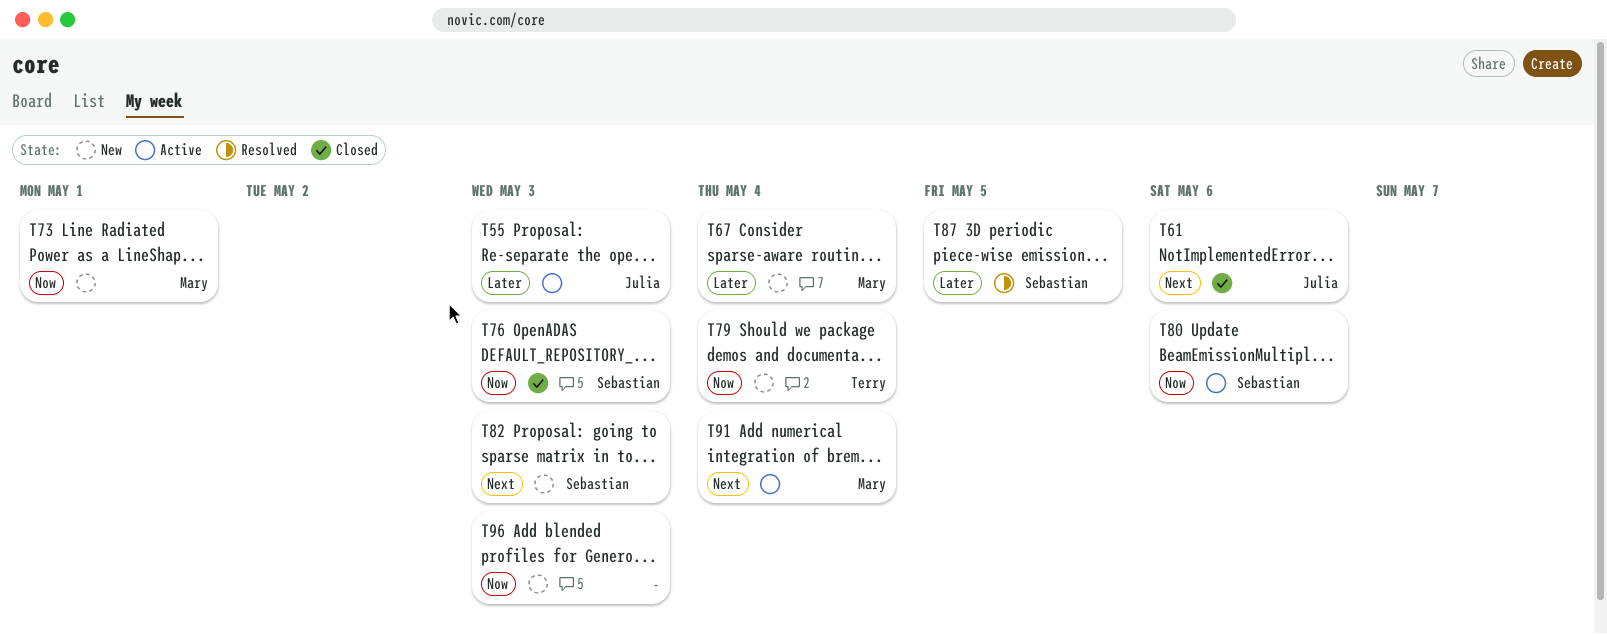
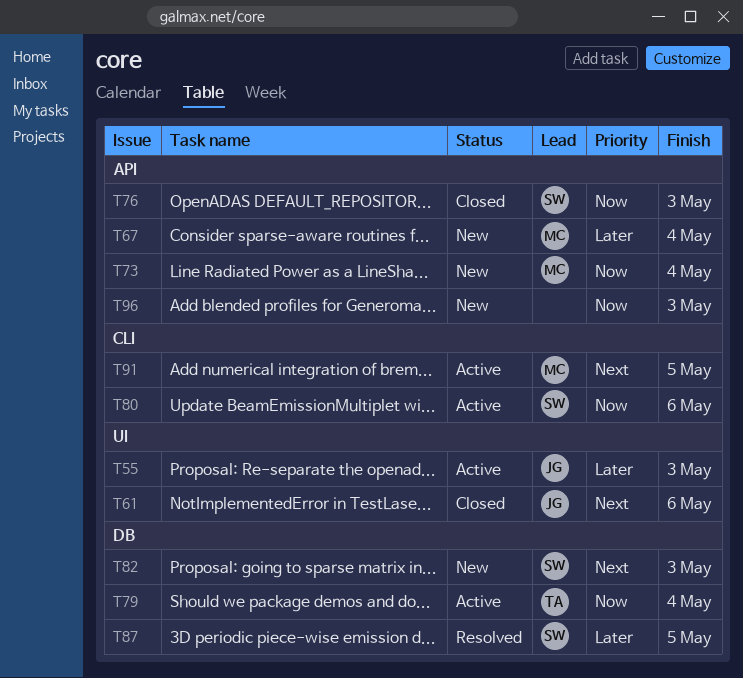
T73, due: May 1 -> May 4
T79, status: New -> Active
T91, due: May 4 -> May 5

